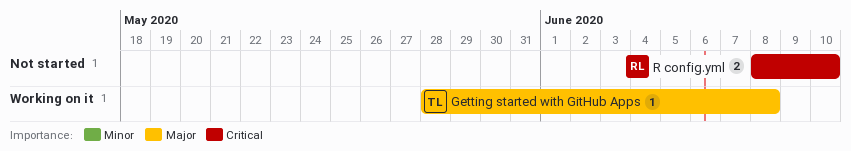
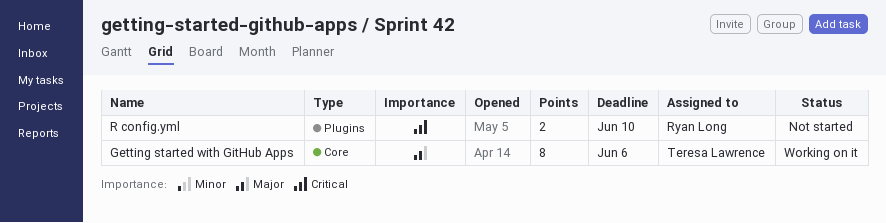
Getting started with GitHub Apps, estimate: 1 -> 8
Getting started with GitHub Apps, due: Jun 8 -> Jun 6

